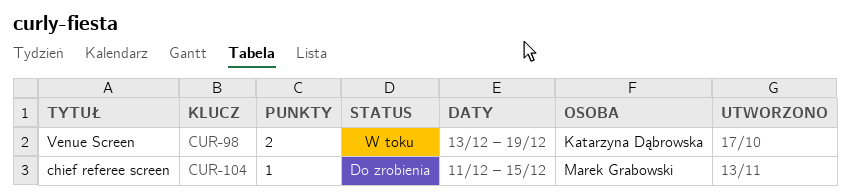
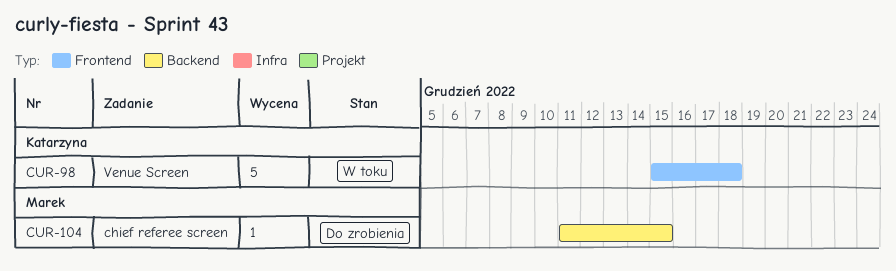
CUR-98, estimate: 2 -> 5
CUR-98, start: Dec 13 -> Dec 15
CUR-98, due: Dec 19 -> Dec 18

